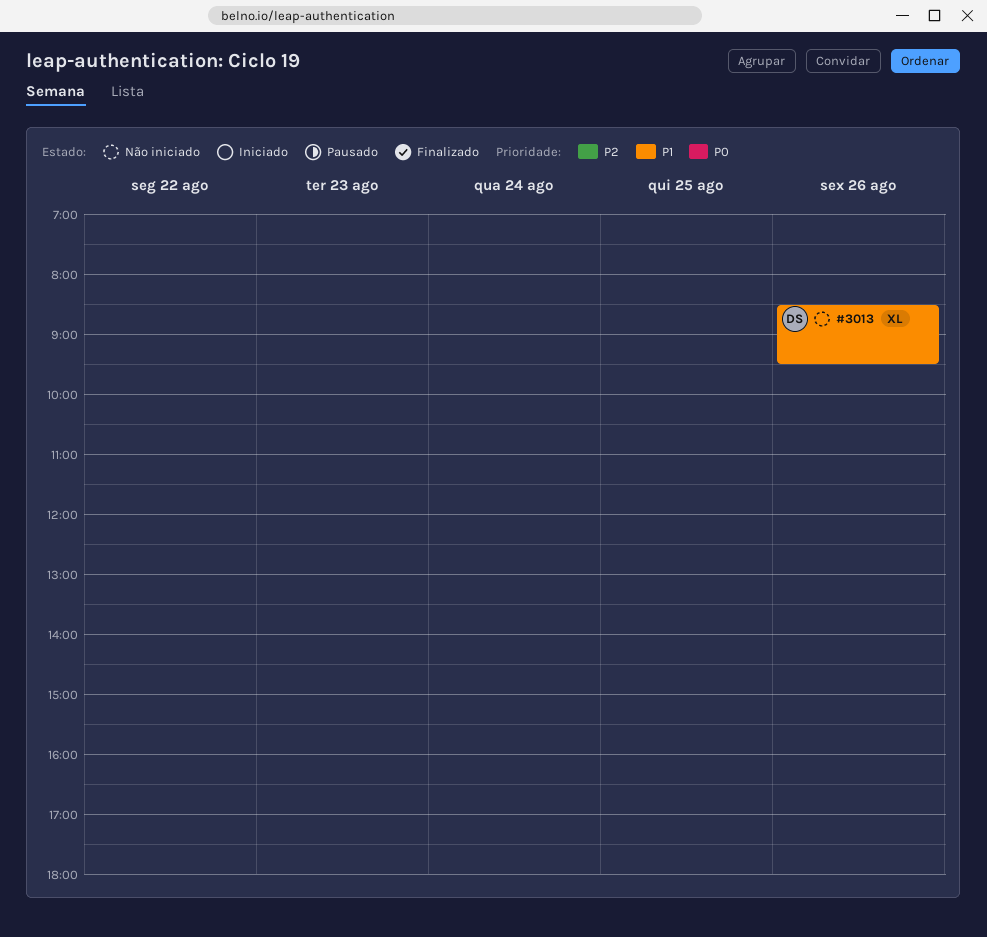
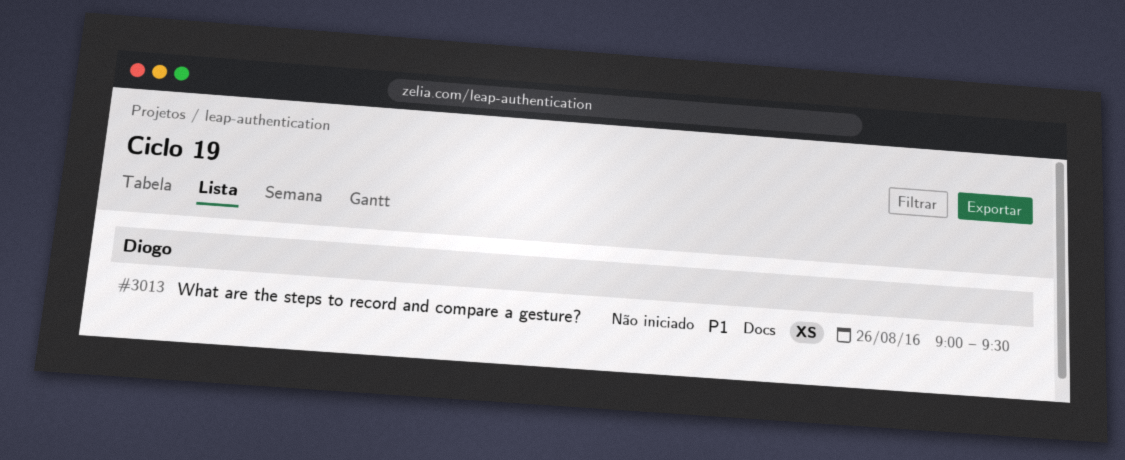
#3013, estimate: XL -> XS
#3013, begins: 08:30 -> 09:00

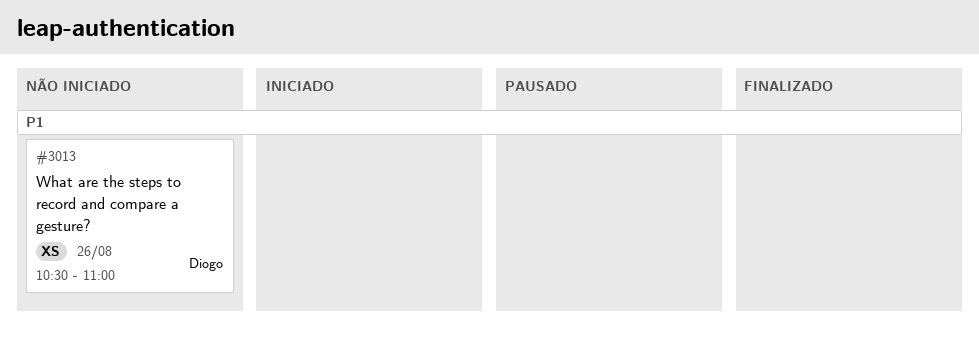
#3013, begins: 09:00 -> 10:30
#3013, ends: 09:30 -> 11:00

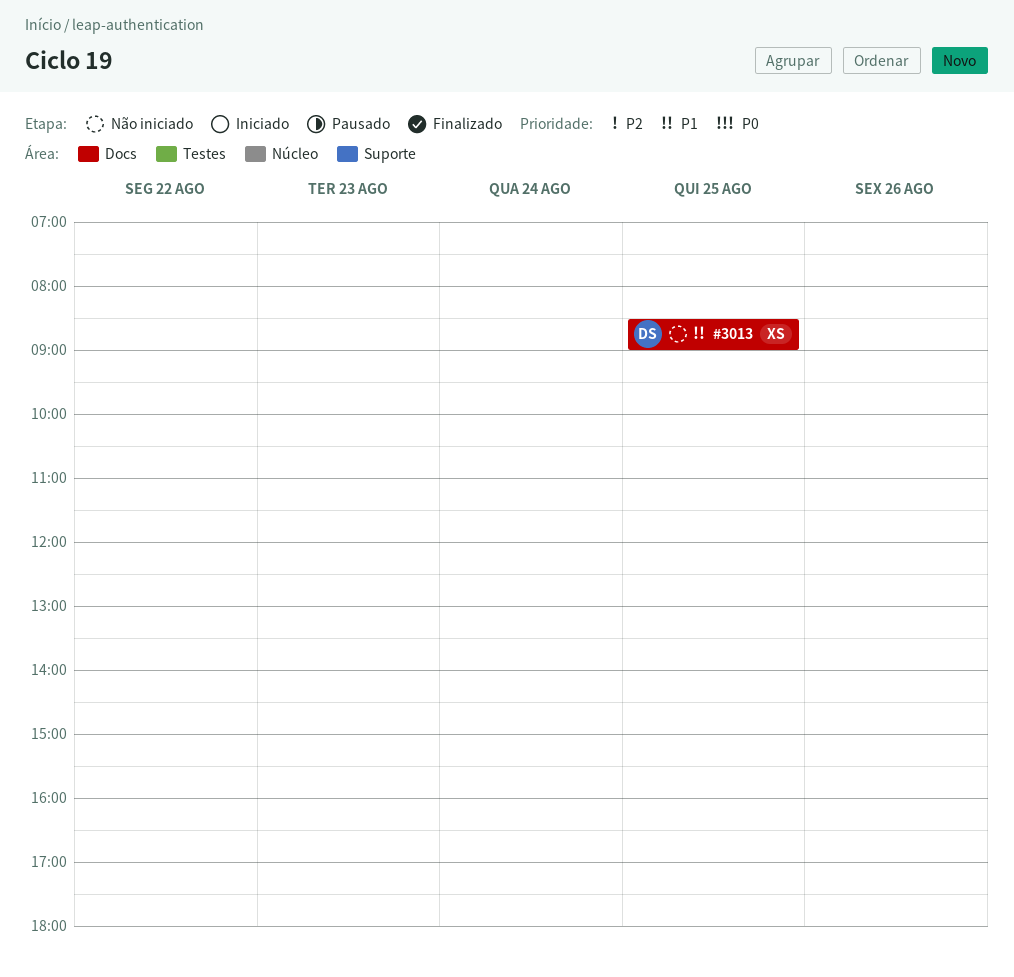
#3013, day: Aug 26 -> Aug 25
#3013, begins: 10:30 -> 08:30
#3013, ends: 11:00 -> 09:00

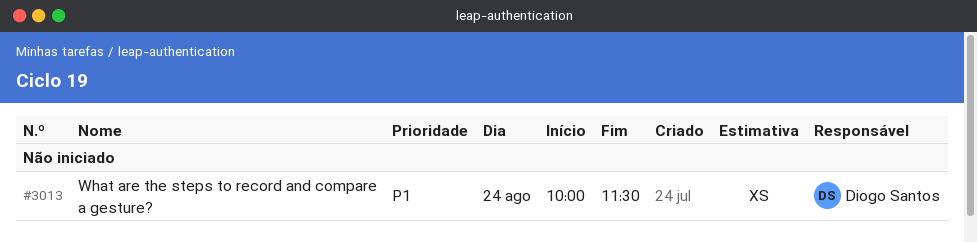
#3013, day: Aug 25 -> Aug 24
#3013, begins: 08:30 -> 10:00
#3013, ends: 09:00 -> 11:30

